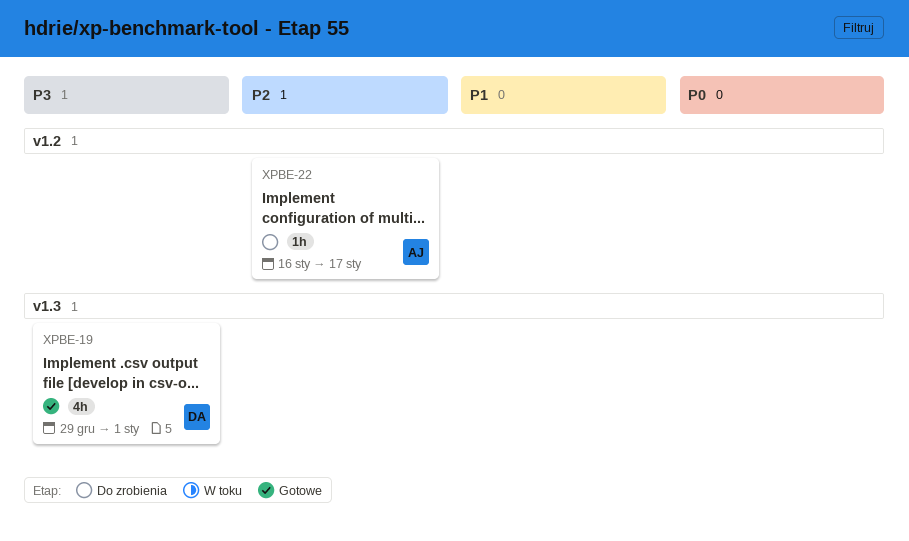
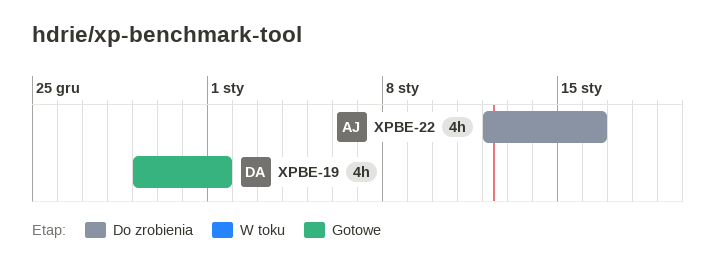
XPBE-22, estimate: 1h -> 4h
XPBE-22, start: Jan 16 -> Jan 12
XPBE-22, due: Jan 17 -> Jan 16

